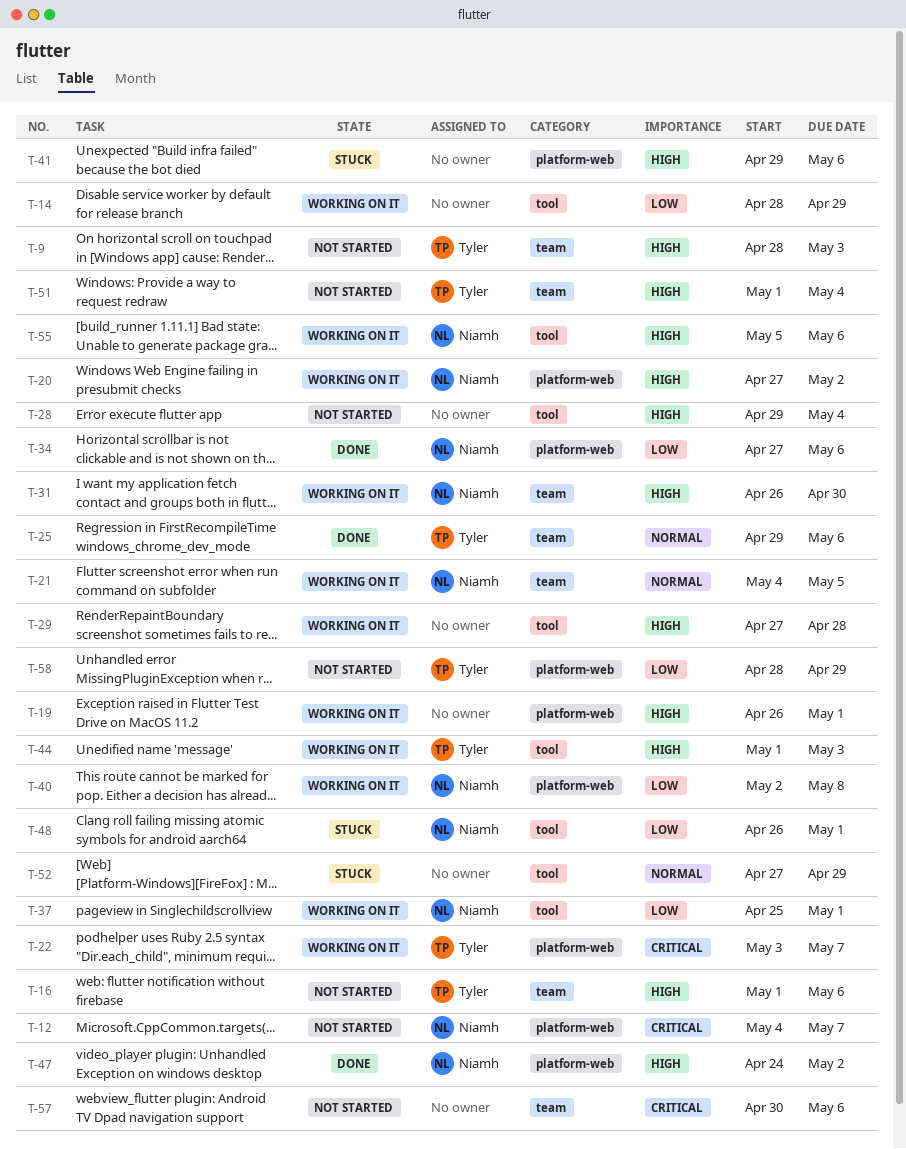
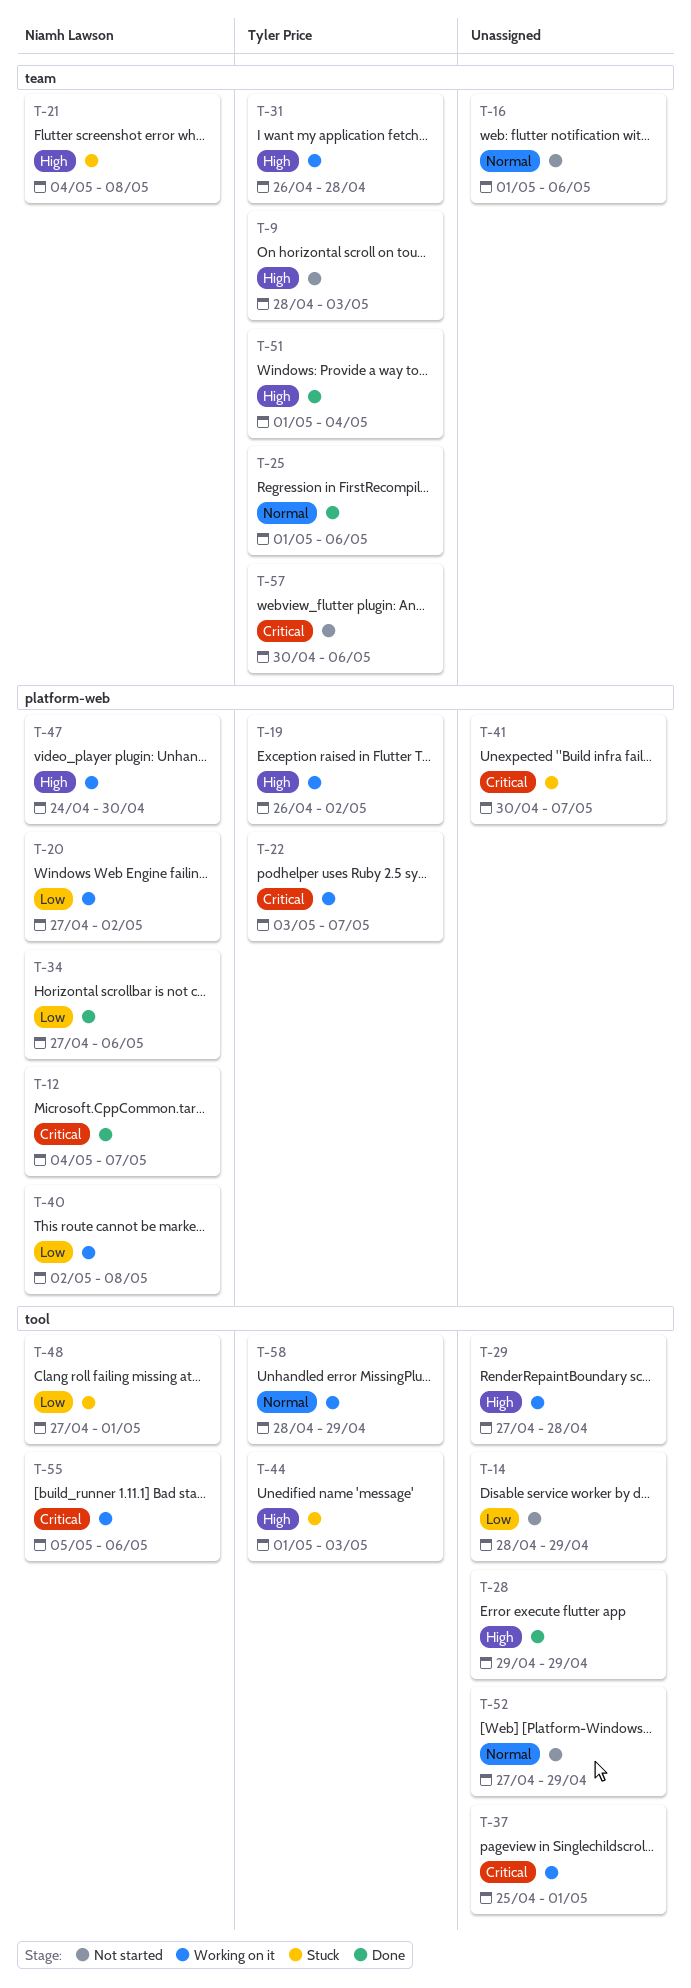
T-12, status: Not started -> Done
T-14, status: Working on it -> Not started
T-16, owner: Tyler Price -> none
T-16, priority: High -> Normal
T-19, owner: none -> Tyler Price
T-19, due: May 1 -> May 2
T-20, priority: High -> Low
T-21, status: Working on it -> Stuck
T-21, priority: Normal -> High
T-21, due: May 5 -> May 8
T-25, start: Apr 29 -> May 1
T-28, status: Not started -> Done
T-28, due: May 4 -> Apr 29
T-31, owner: Niamh Lawson -> Tyler Price
T-31, due: Apr 30 -> Apr 28
T-37, owner: Niamh Lawson -> none
T-37, priority: Low -> Critical
T-41, priority: High -> Critical
T-41, start: Apr 29 -> Apr 30
T-41, due: May 6 -> May 7
T-44, status: Working on it -> Stuck
T-47, status: Done -> Working on it
T-47, due: May 2 -> Apr 30
T-48, start: Apr 26 -> Apr 27
T-51, status: Not started -> Done
T-52, status: Stuck -> Not started
T-55, priority: High -> Critical
T-57, owner: none -> Tyler Price
T-58, status: Not started -> Working on it
T-58, priority: Low -> Normal
T-58, label: platform-web -> tool

